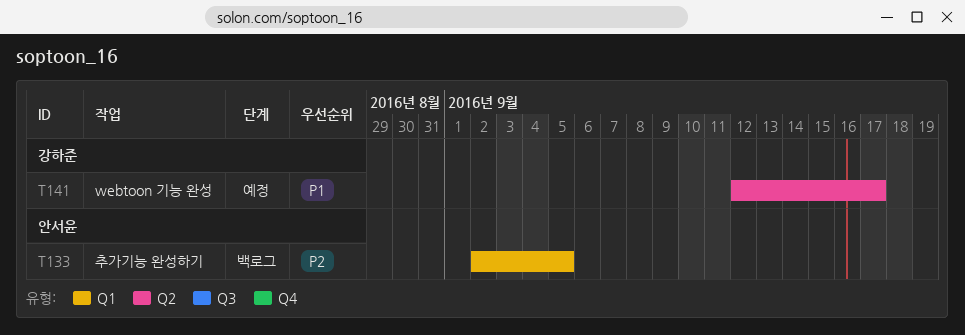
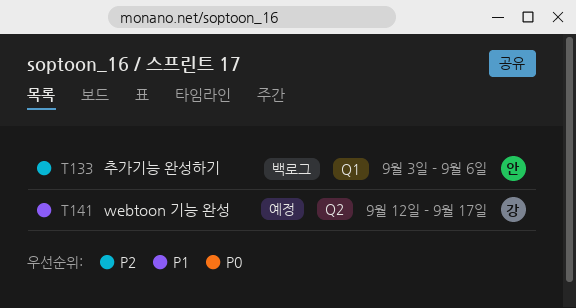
T133, start: Sep 2 -> Sep 3
T133, due: Sep 5 -> Sep 6

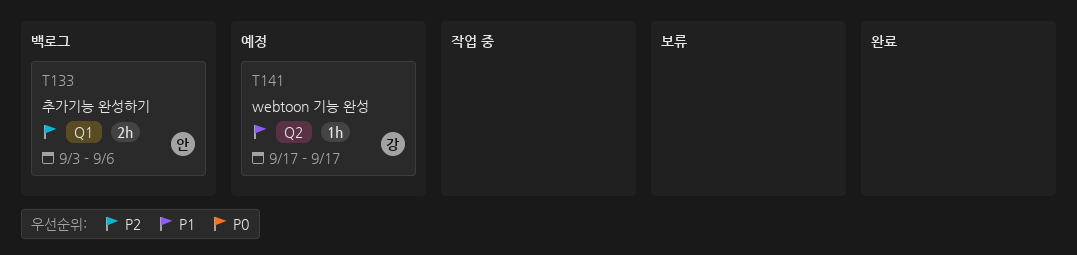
T141, start: Sep 12 -> Sep 17

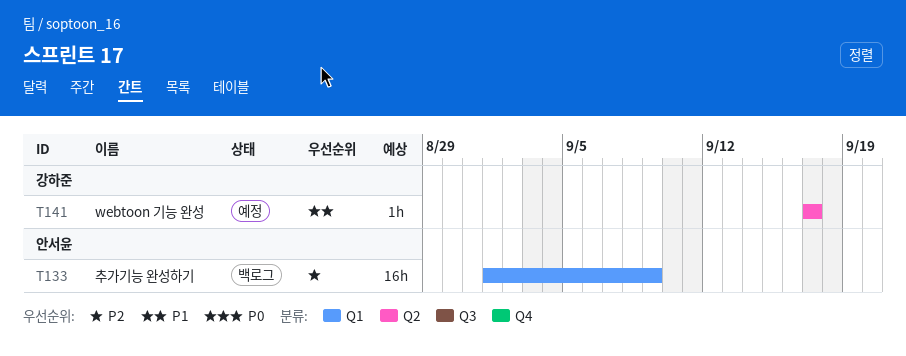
T133, estimate: 2h -> 16h
T133, start: Sep 3 -> Sep 1
T133, due: Sep 6 -> Sep 9

